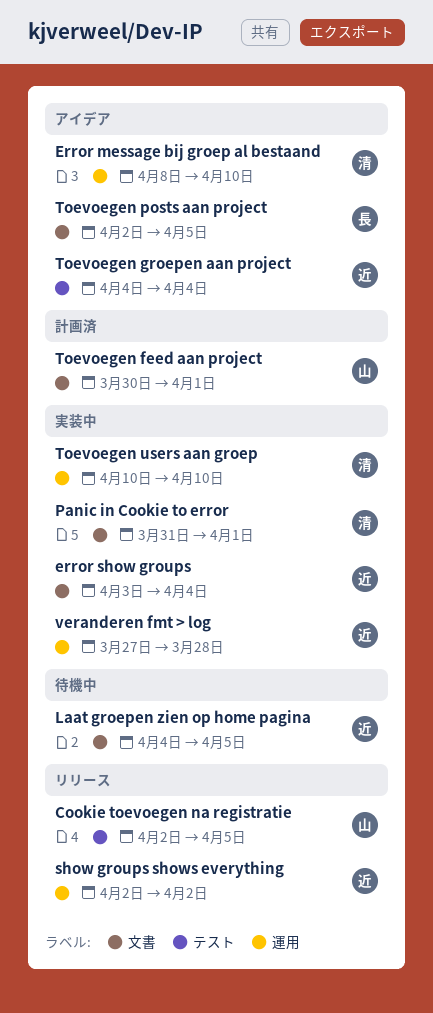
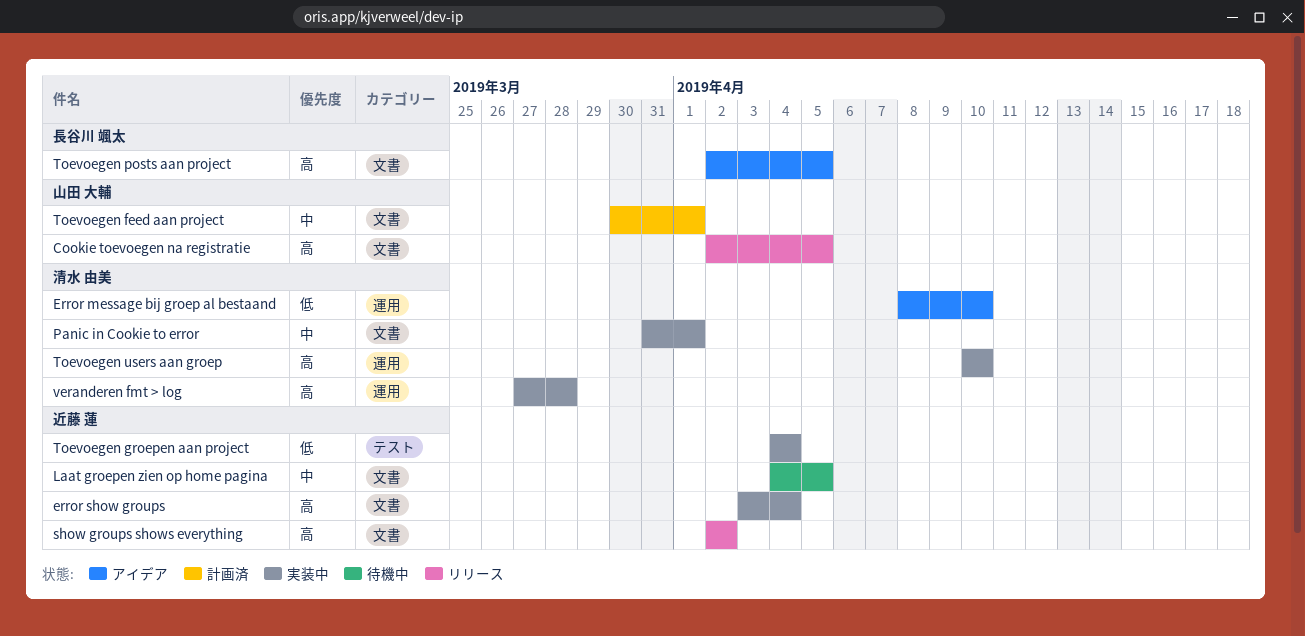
Cookie toevoegen na registratie, label: テスト -> 文書
show groups shows everything, label: 運用 -> 文書
Toevoegen groepen aan project, status: アイデア -> 実装中
veranderen fmt > log, owner: 近藤 蓮 -> 清水 由美

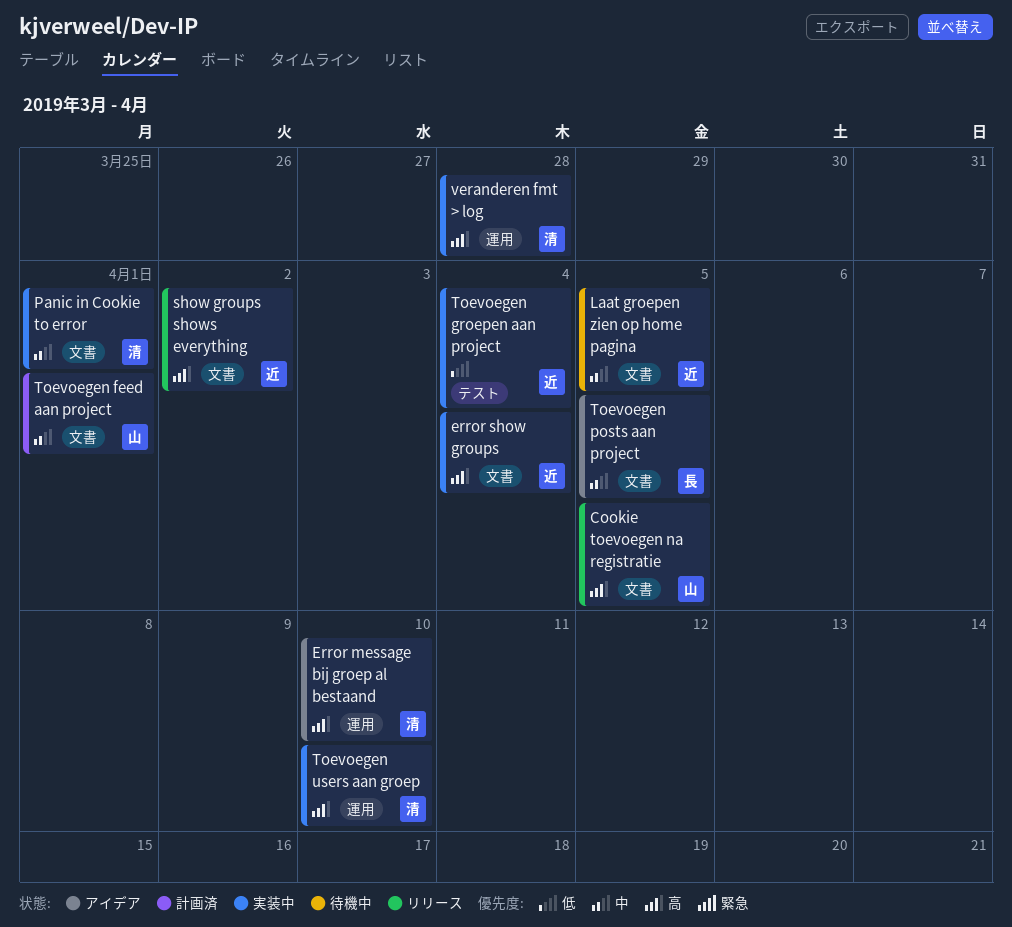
Error message bij groep al bestaand, priority: 低 -> 高
Toevoegen posts aan project, priority: 高 -> 中

